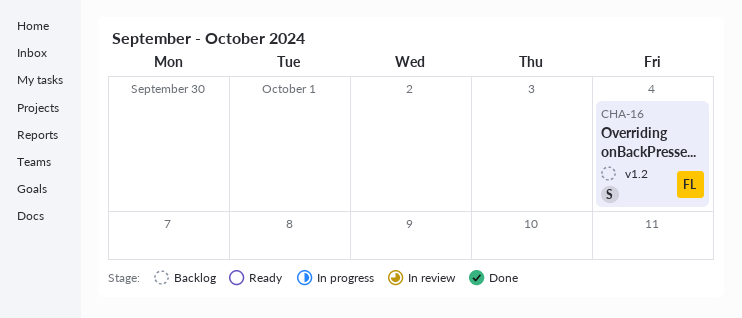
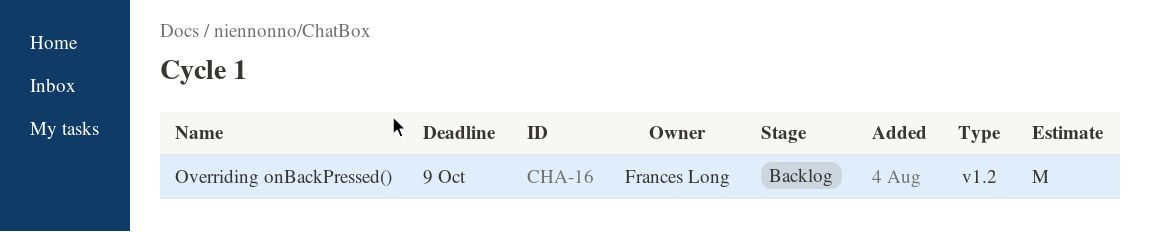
CHA-16, estimate: S -> M
CHA-16, due: Oct 4 -> Oct 9

